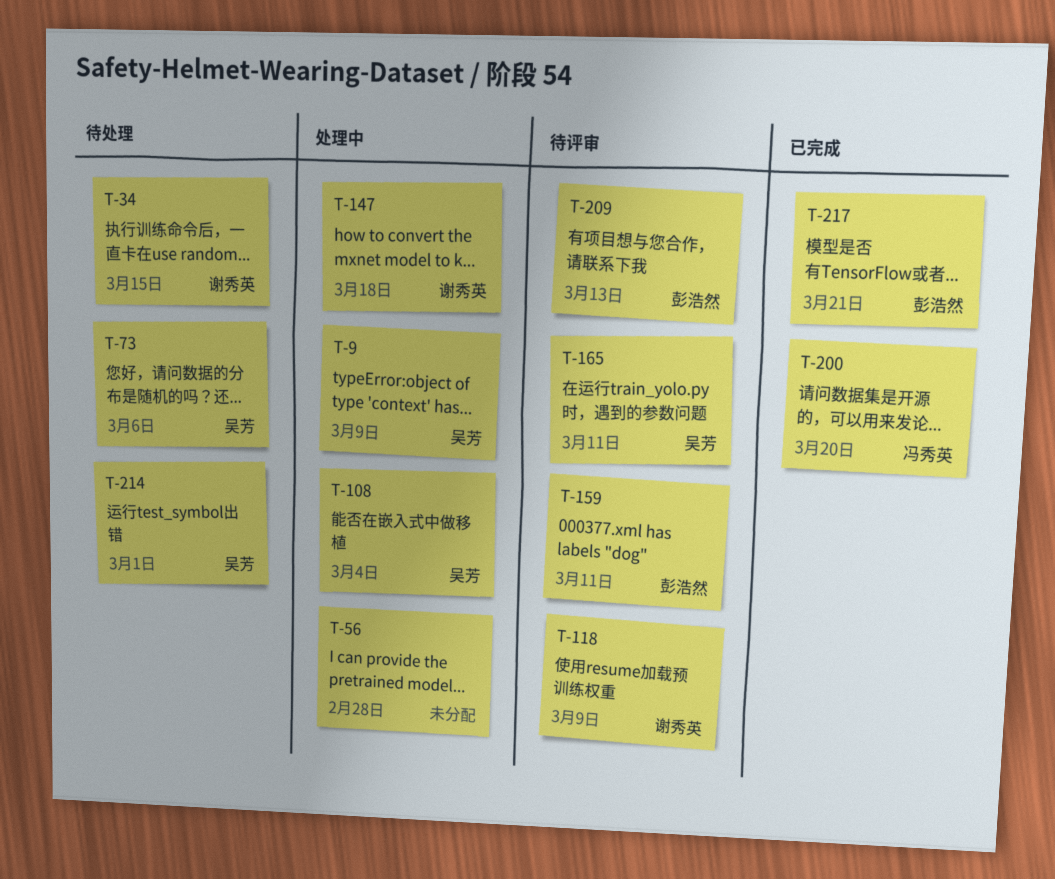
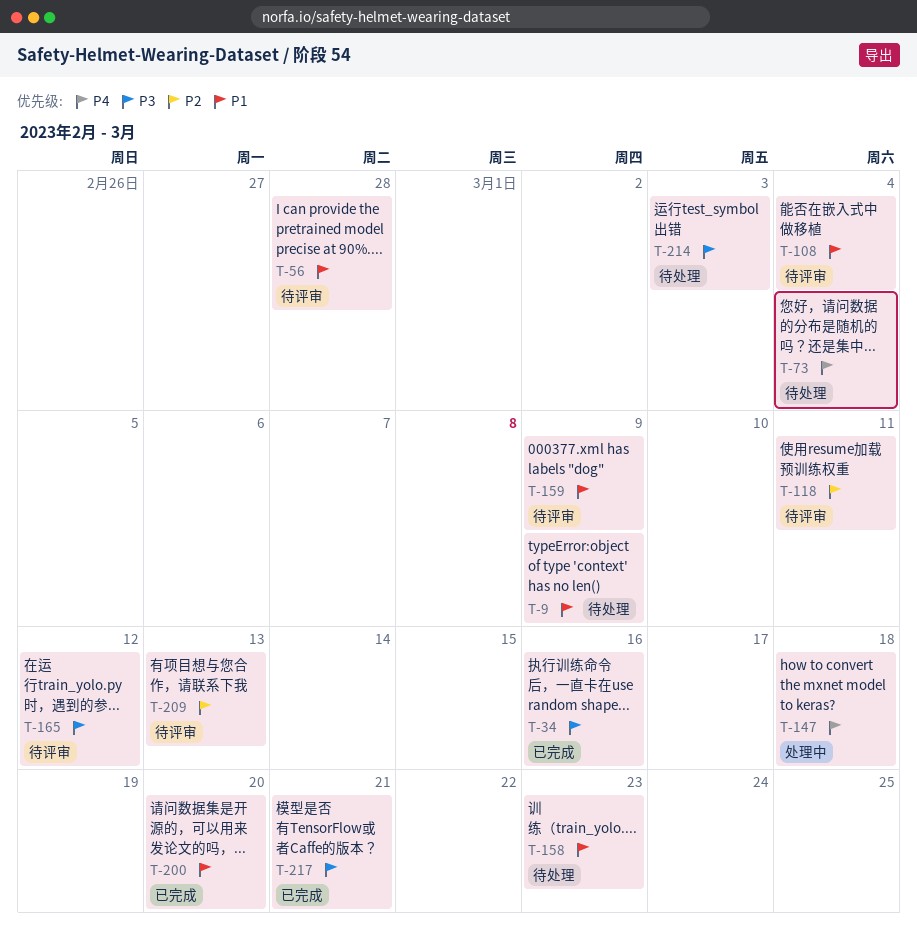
T-9, status: 处理中 -> 待处理
T-34, status: 待处理 -> 已完成
T-34, due: Mar 15 -> Mar 16
T-56, status: 处理中 -> 待评审
T-73, due: Mar 6 -> Mar 4
T-108, status: 处理中 -> 待评审
T-118, due: Mar 9 -> Mar 11
T-158: none -> present
T-159, due: Mar 11 -> Mar 9
T-165, due: Mar 11 -> Mar 12
T-214, due: Mar 1 -> Mar 3

